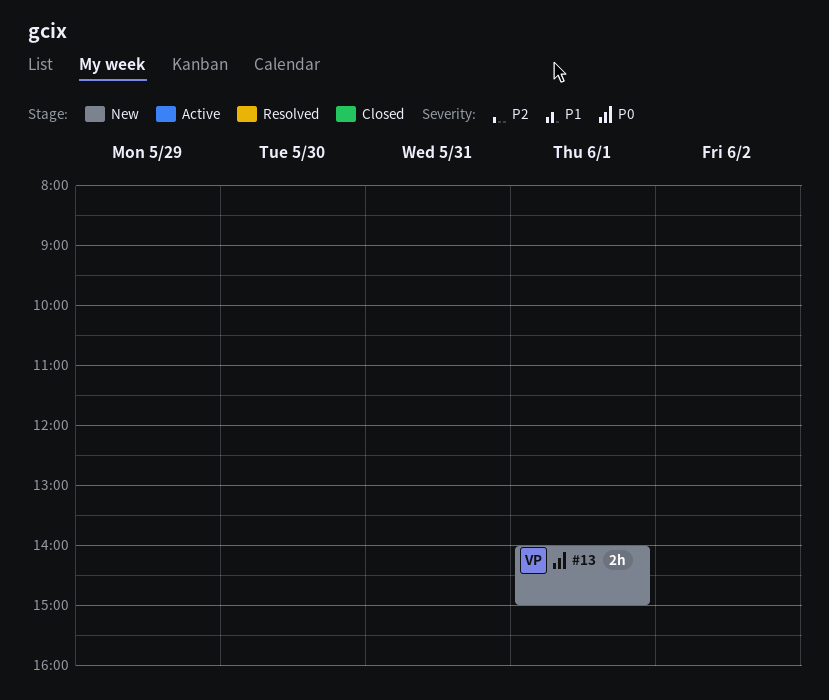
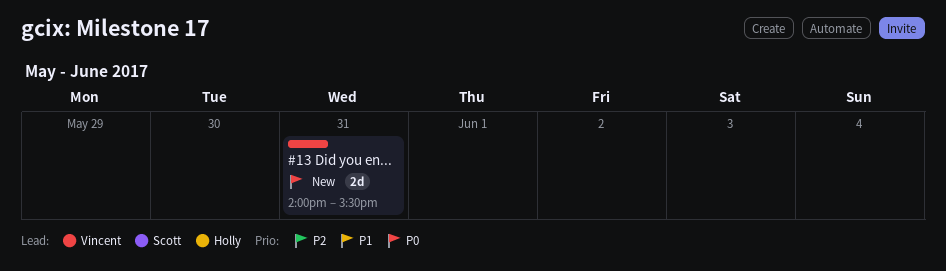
#13, estimate: 2h -> 2d
#13, day: Jun 1 -> May 31
#13, ends: 15:00 -> 15:30

